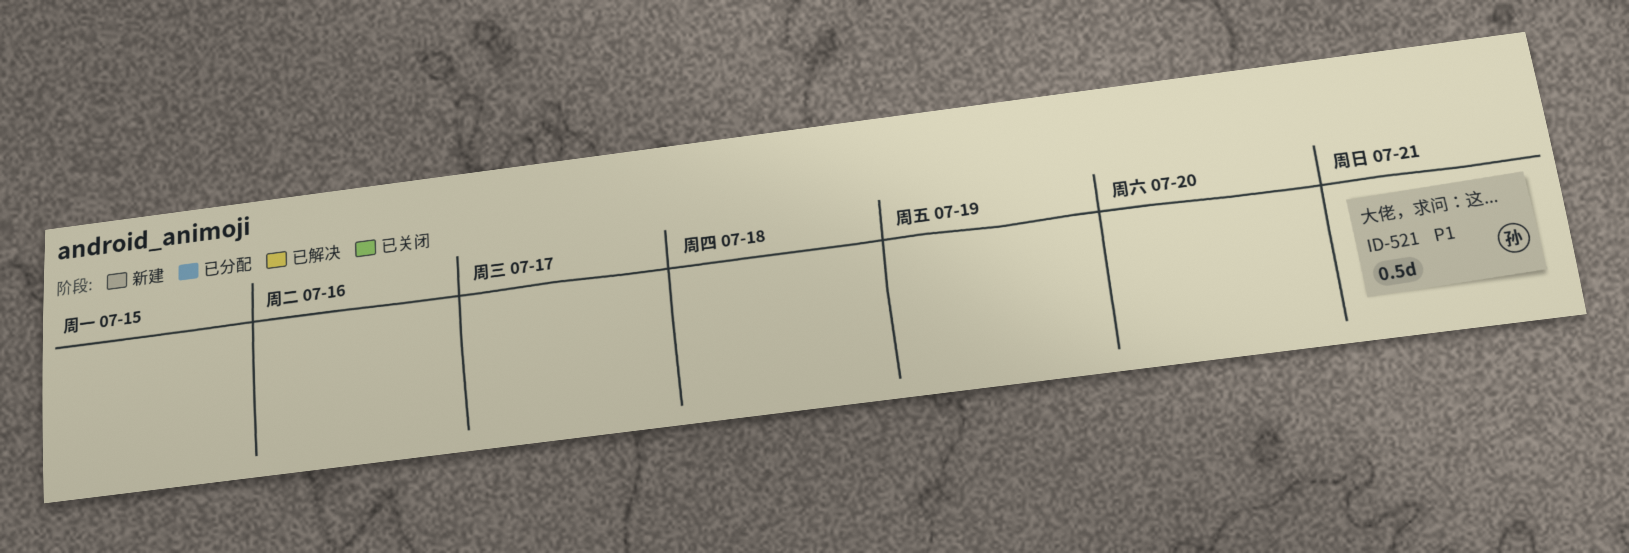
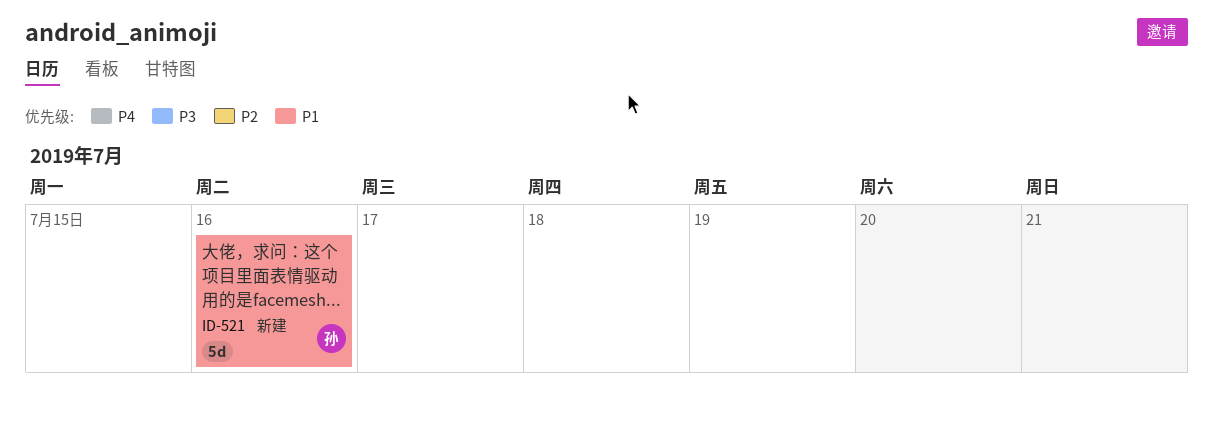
ID-521, estimate: 0.5d -> 5d
ID-521, due: Jul 21 -> Jul 16

